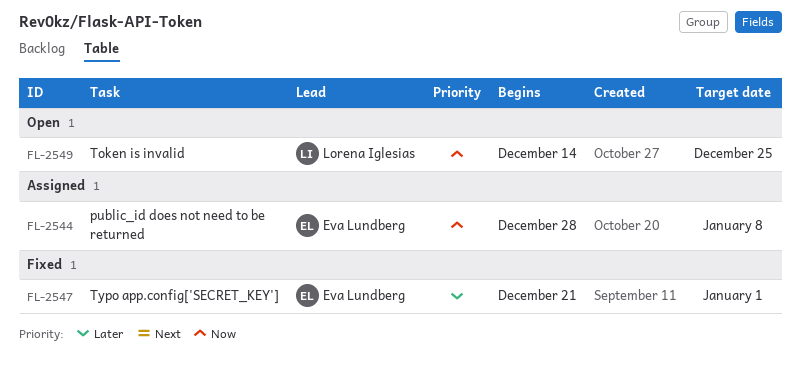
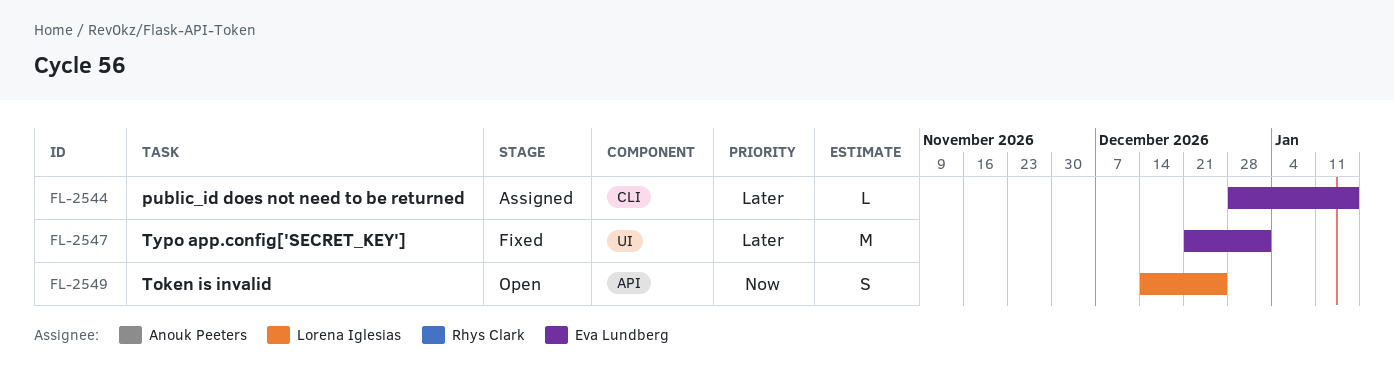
FL-2544, priority: Now -> Later
FL-2544, due: Jan 8 -> Jan 15

